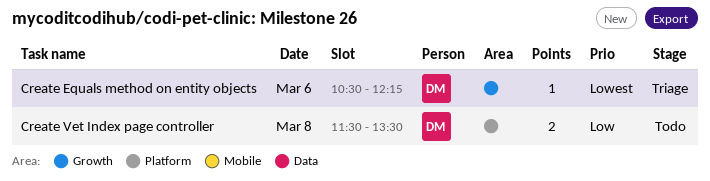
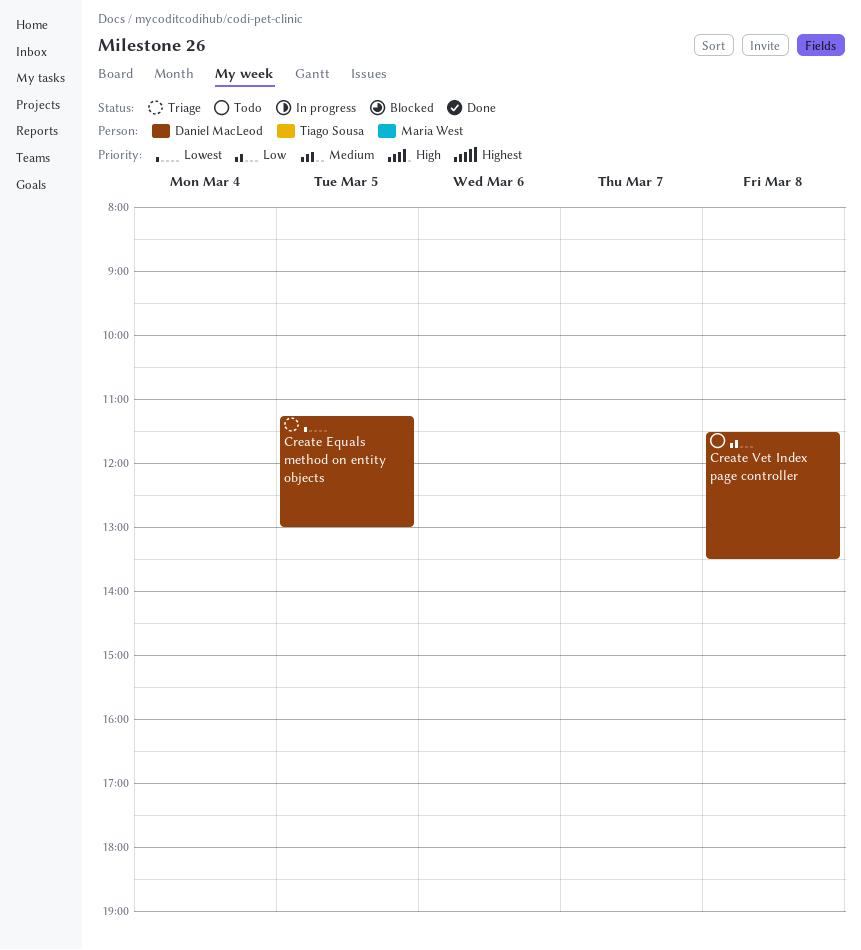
Create Equals method on entity objects, day: Mar 6 -> Mar 5
Create Equals method on entity objects, begins: 10:30 -> 11:15
Create Equals method on entity objects, ends: 12:15 -> 13:00

